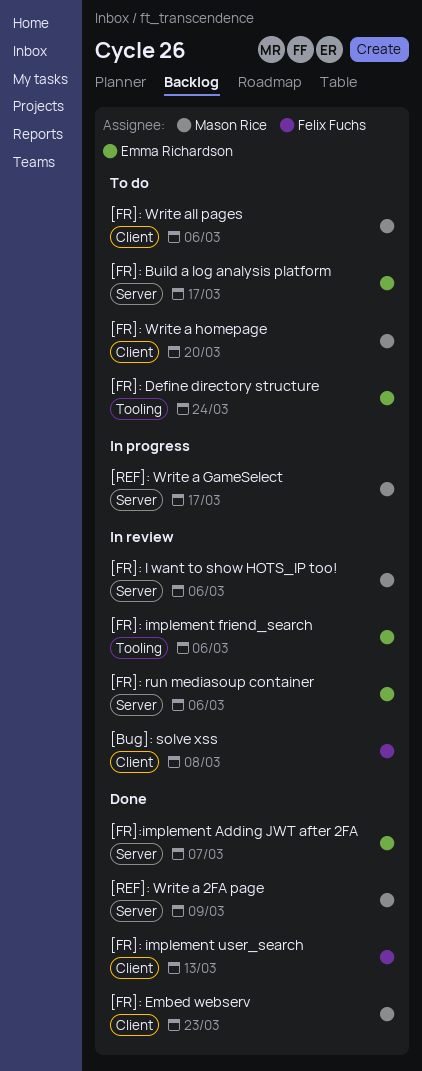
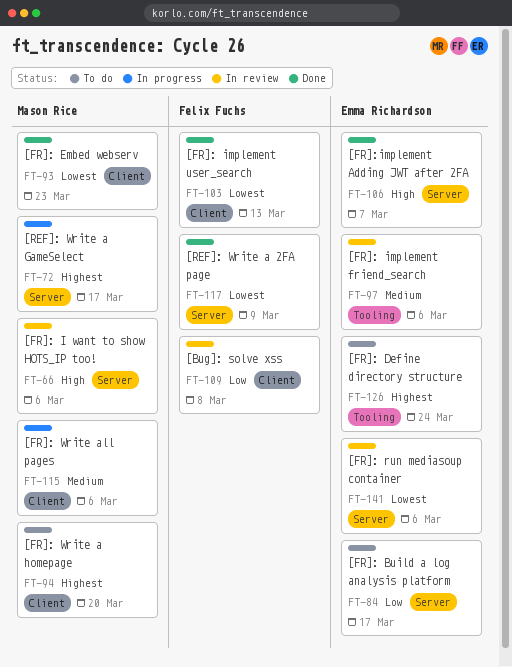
[FR]: Write all pages, status: To do -> In progress
[REF]: Write a 2FA page, owner: Mason Rice -> Felix Fuchs

